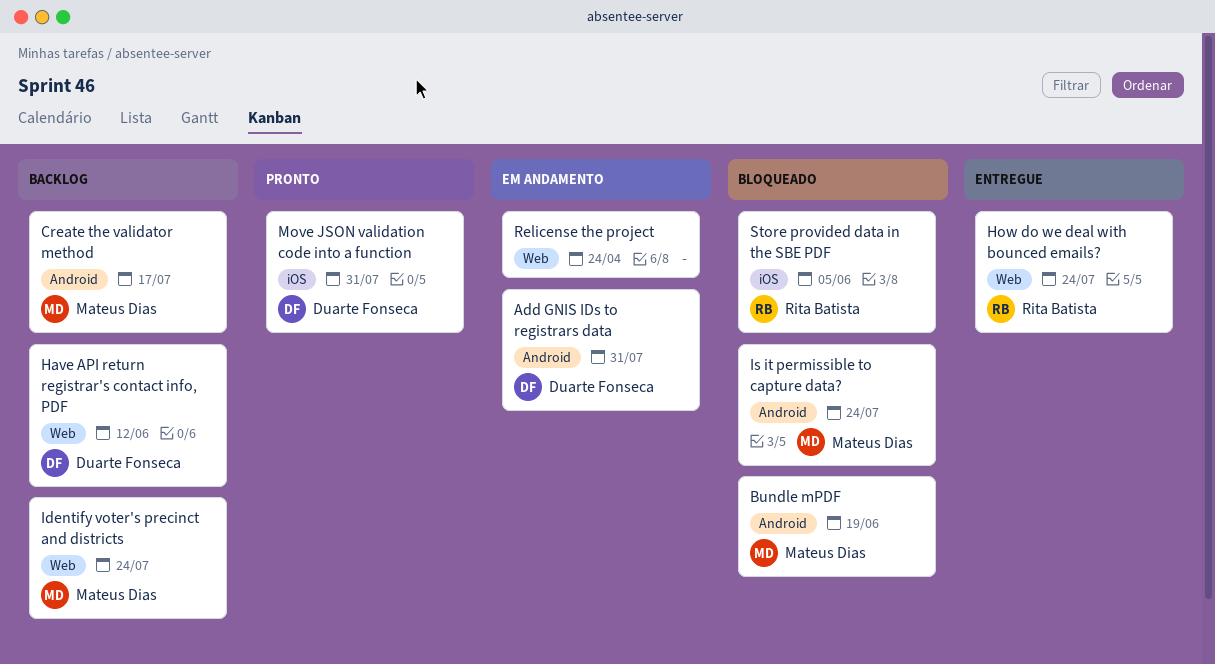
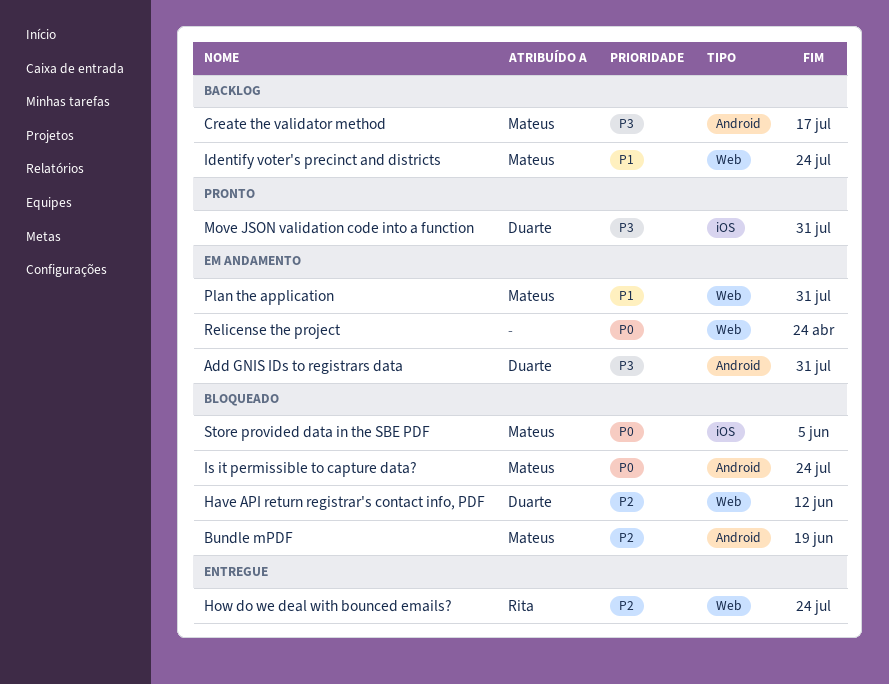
Have API return registrar's contact info, PDF, status: Backlog -> Bloqueado
Plan the application: none -> present
Store provided data in the SBE PDF, owner: Rita Batista -> Mateus Dias

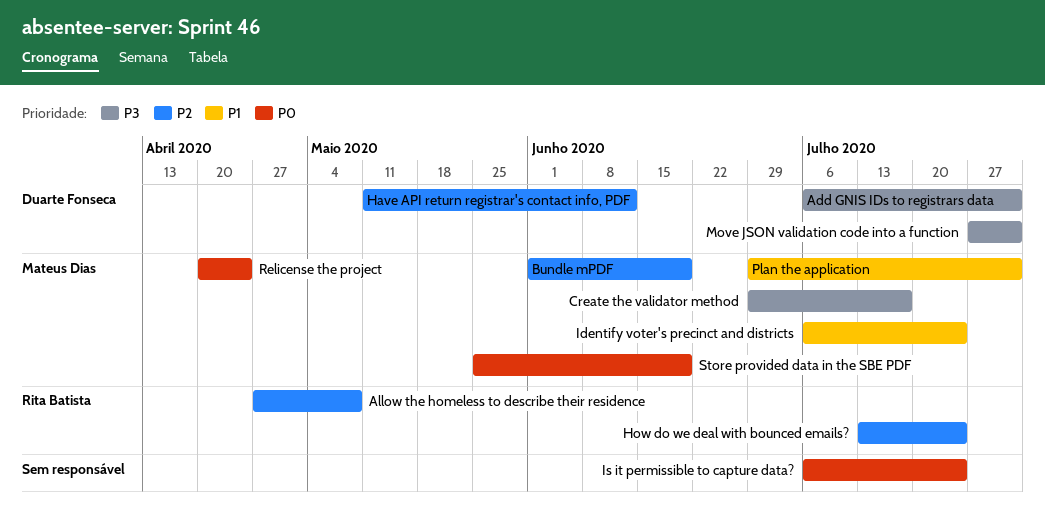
Allow the homeless to describe their residence: none -> present
Is it permissible to capture data?, owner: Mateus Dias -> none
Relicense the project, owner: none -> Mateus Dias
Store provided data in the SBE PDF, due: Jun 5 -> Jun 19

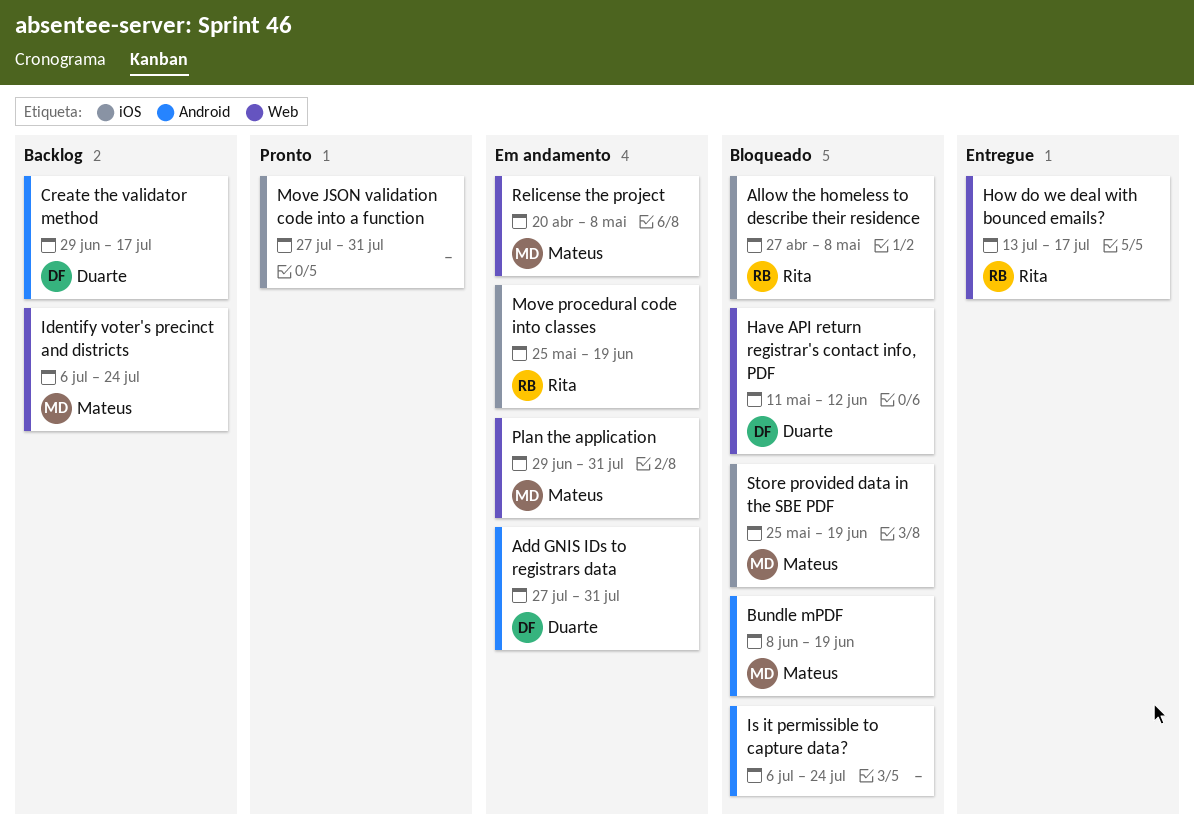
Add GNIS IDs to registrars data, start: Jul 6 -> Jul 27
Bundle mPDF, start: Jun 1 -> Jun 8
Create the validator method, owner: Mateus Dias -> Duarte Fonseca
How do we deal with bounced emails?, due: Jul 24 -> Jul 17
Move JSON validation code into a function, owner: Duarte Fonseca -> none
Move procedural code into classes: none -> present
Relicense the project, due: Apr 24 -> May 8

